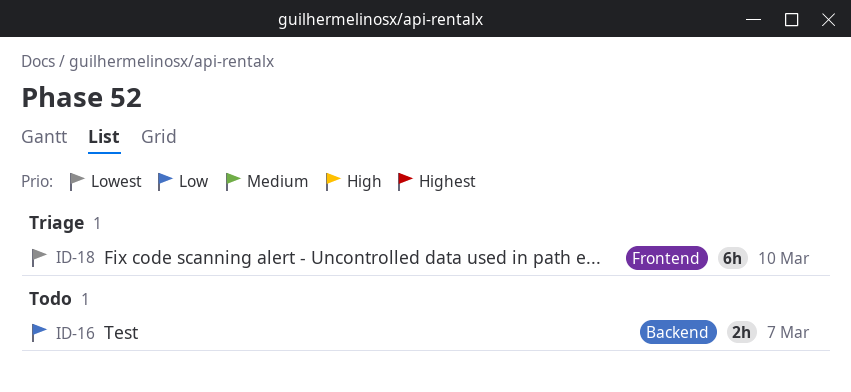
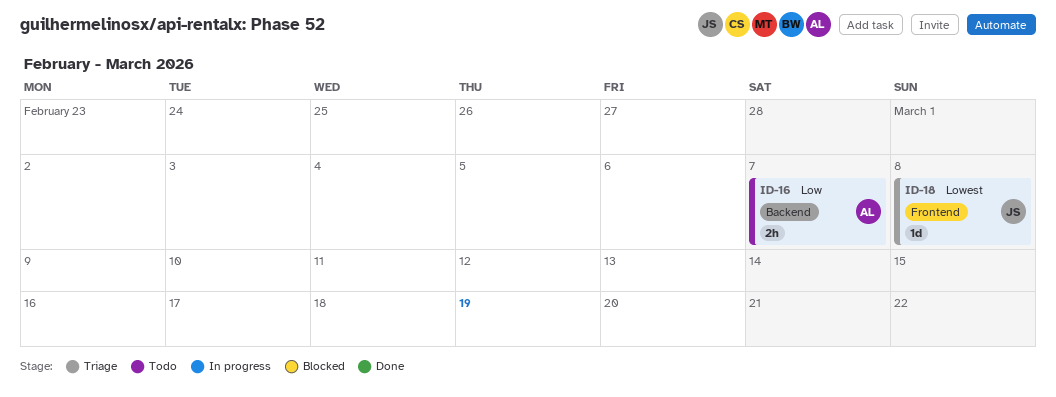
ID-18, estimate: 6h -> 1d
ID-18, due: Mar 10 -> Mar 8

